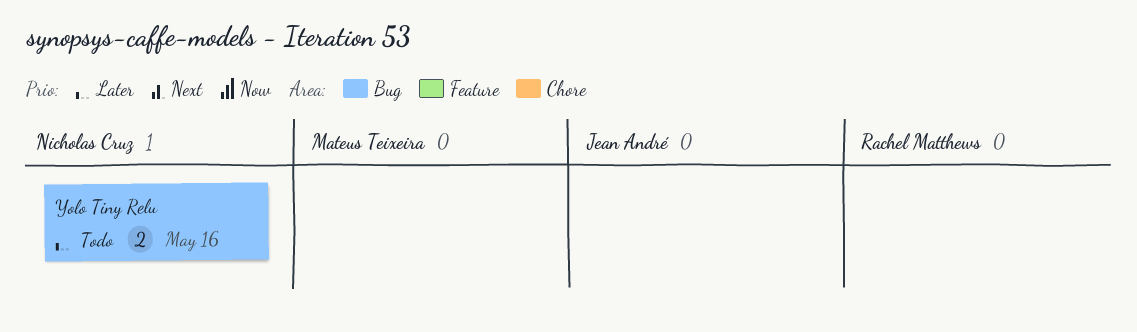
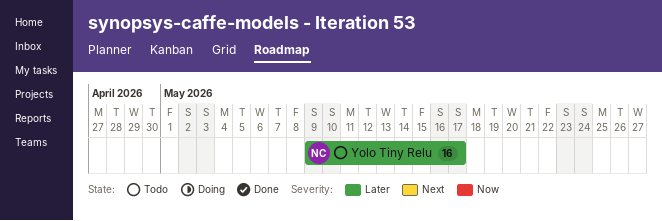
Yolo Tiny Relu, estimate: 2 -> 16
Yolo Tiny Relu, due: May 16 -> May 17

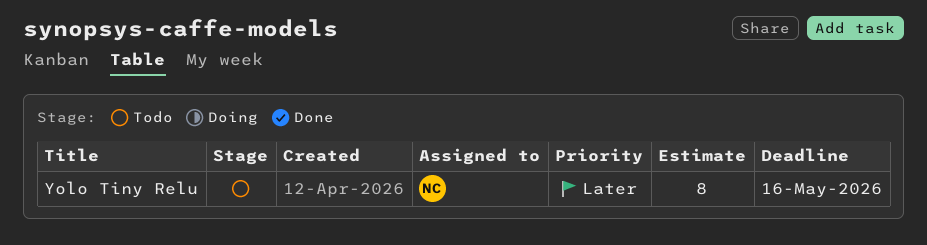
Yolo Tiny Relu, estimate: 16 -> 8
Yolo Tiny Relu, due: May 17 -> May 16

